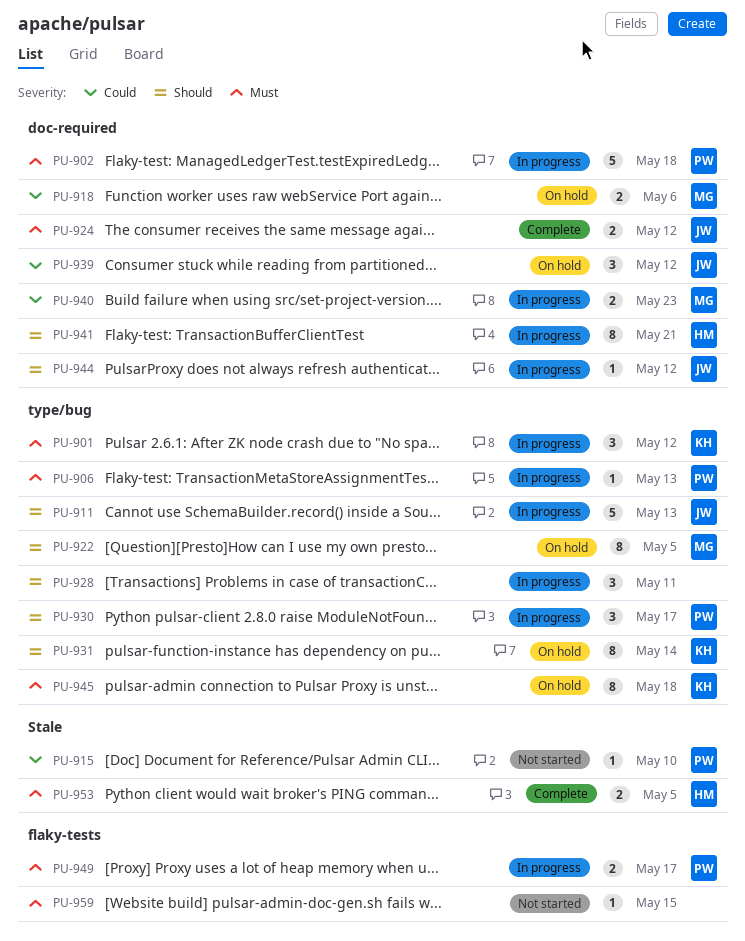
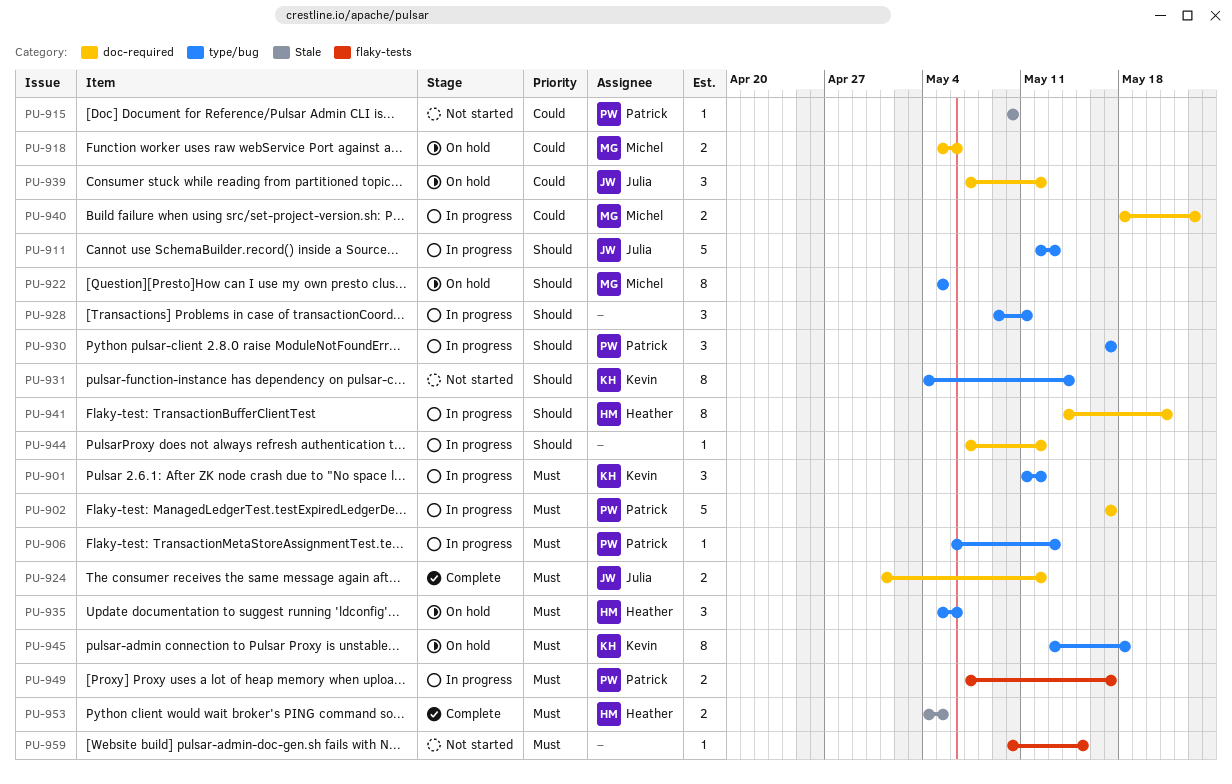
PU-902, due: May 18 -> May 17
PU-931, status: On hold -> Not started
PU-935: none -> present
PU-944, owner: Julia -> none

